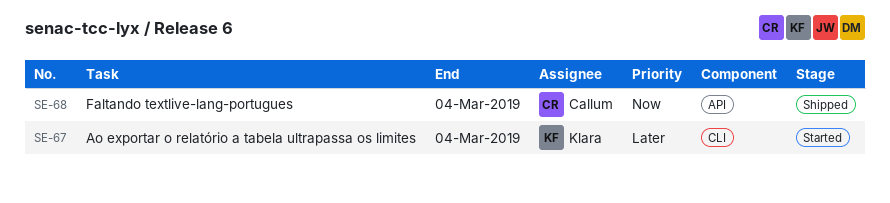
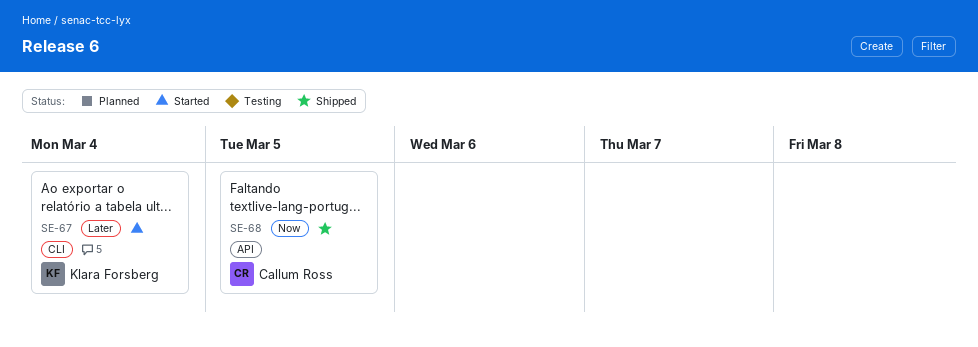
SE-68, due: Mar 4 -> Mar 5

